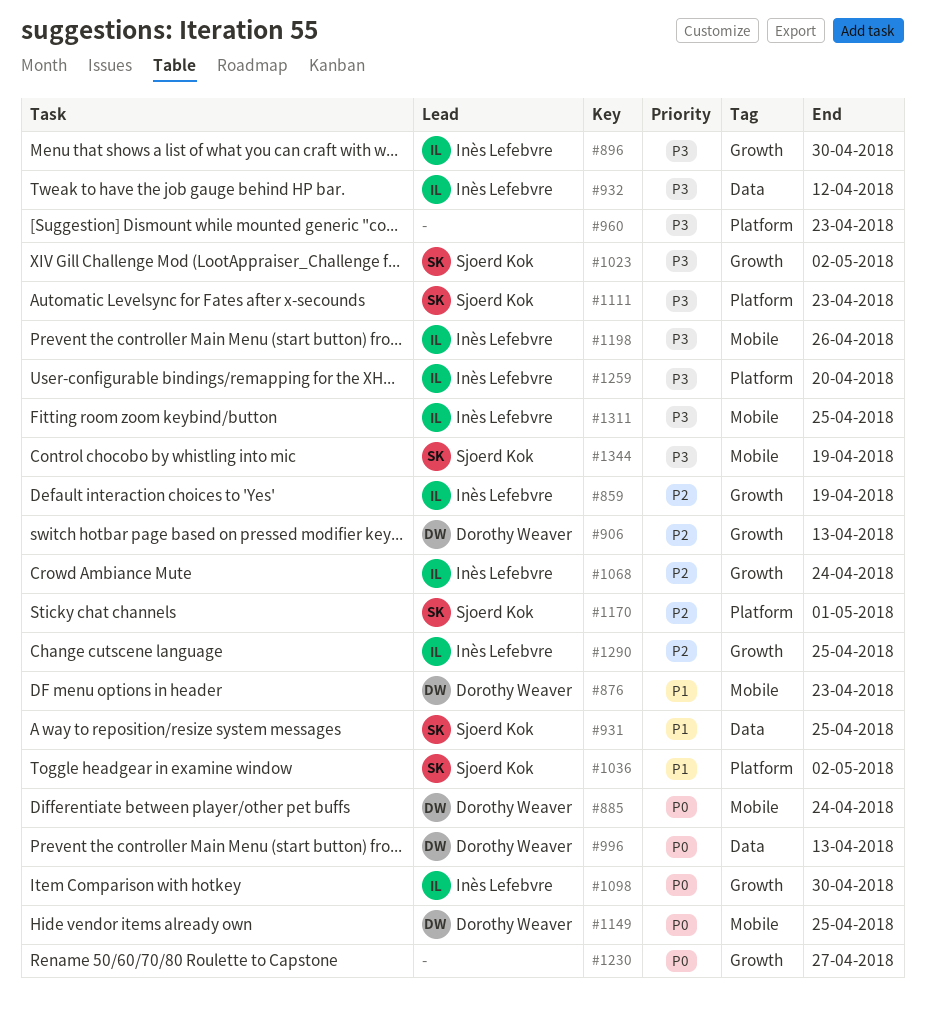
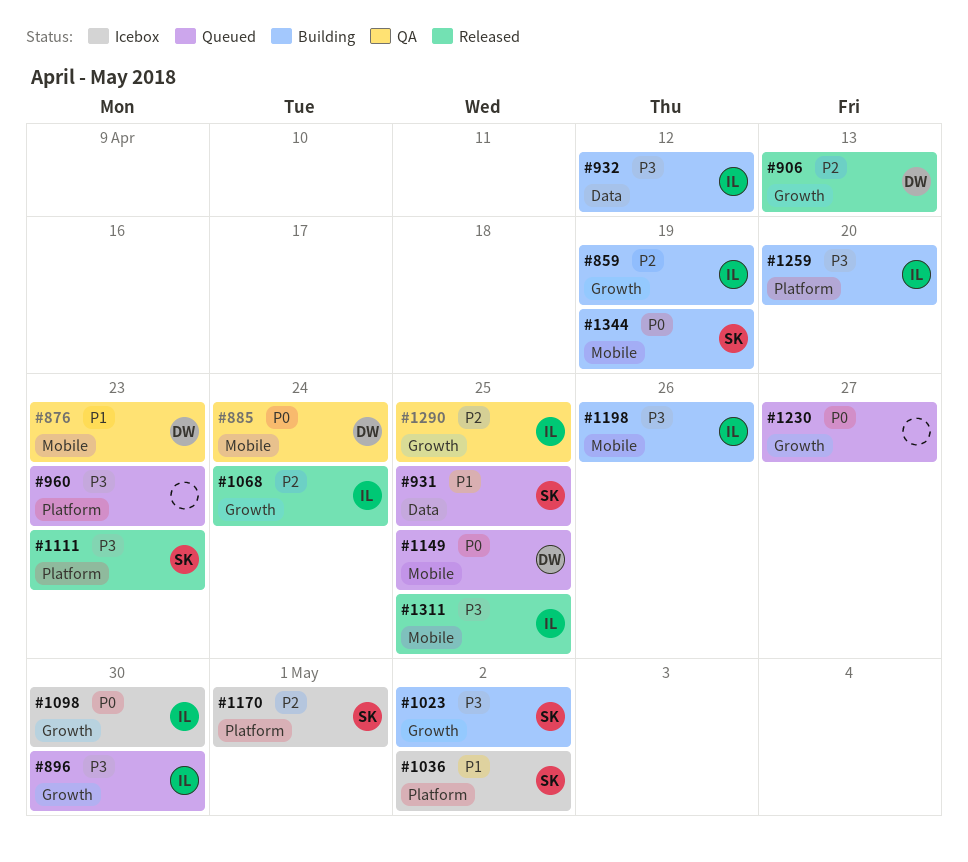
#996: present -> none
#1344, priority: P3 -> P0

